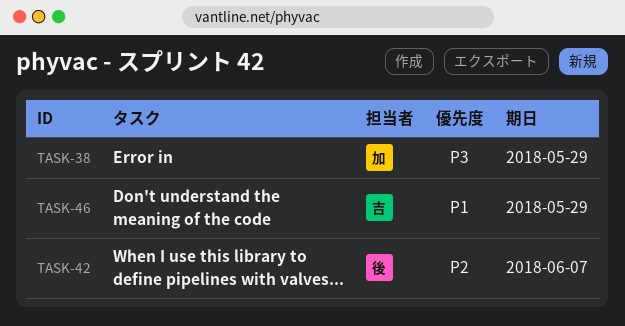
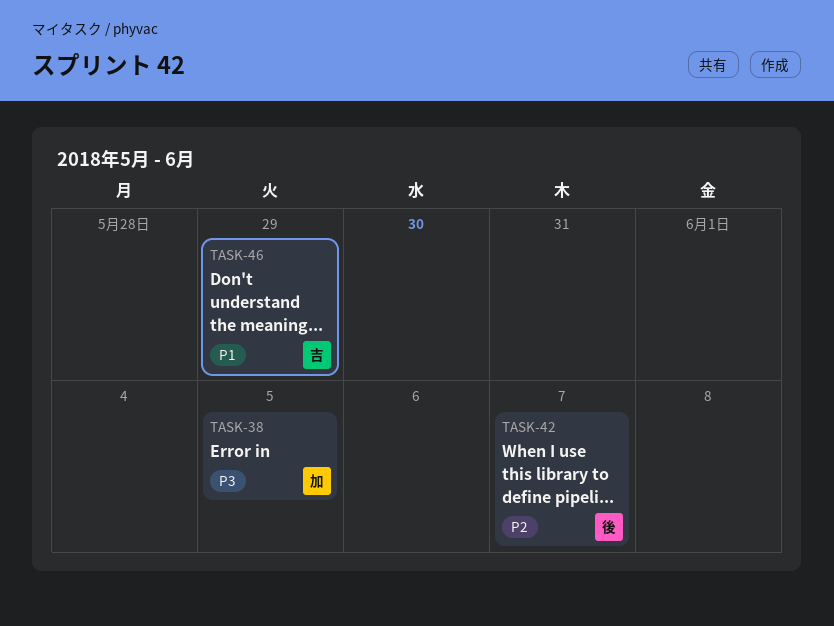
TASK-38, due: May 29 -> Jun 5

